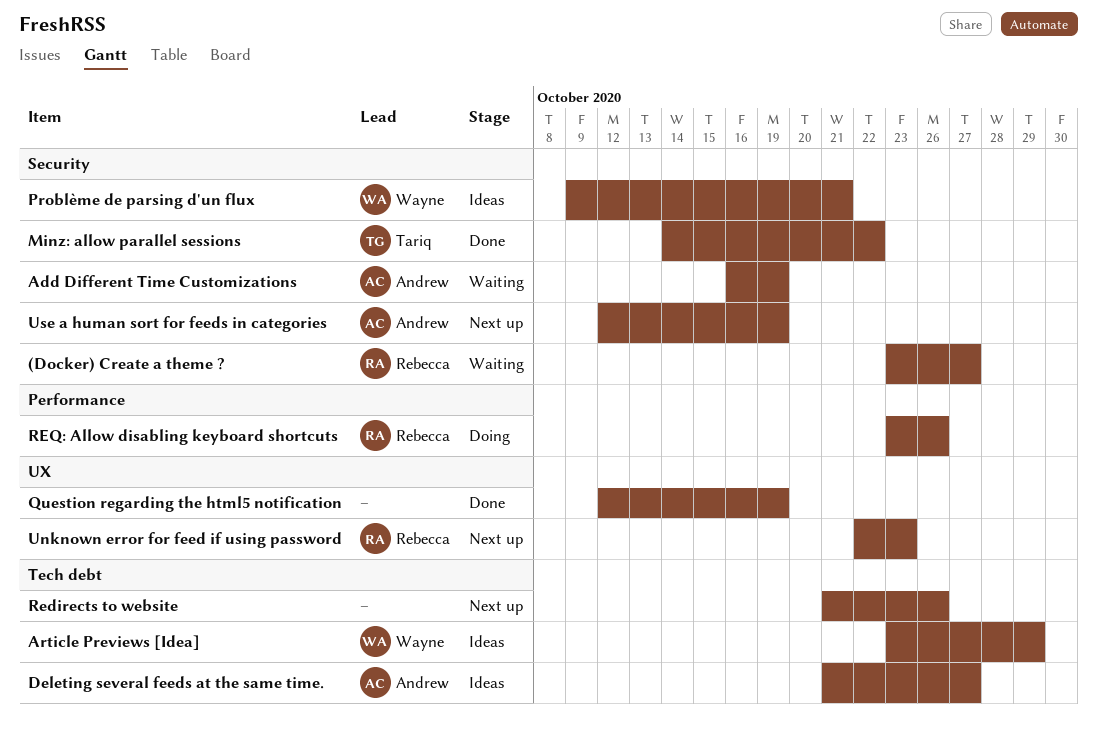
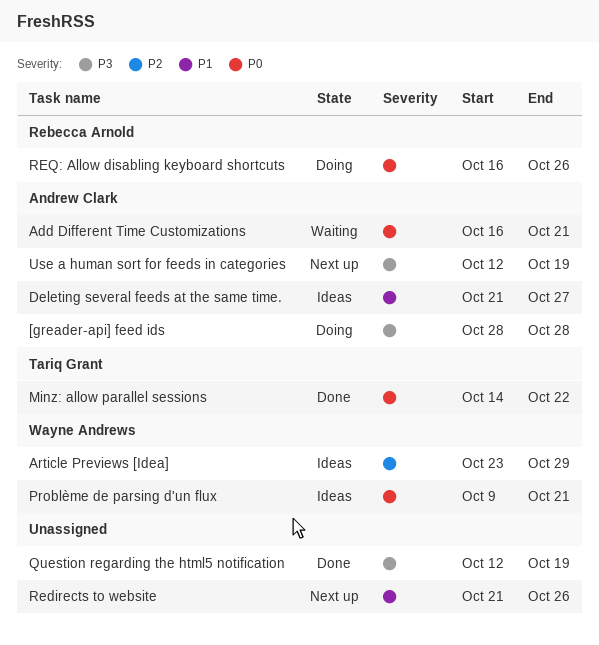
(Docker) Create a theme ?: present -> none
[greader-api] feed ids: none -> present
Add Different Time Customizations, due: Oct 19 -> Oct 21
REQ: Allow disabling keyboard shortcuts, start: Oct 23 -> Oct 16
Unknown error for feed if using password: present -> none

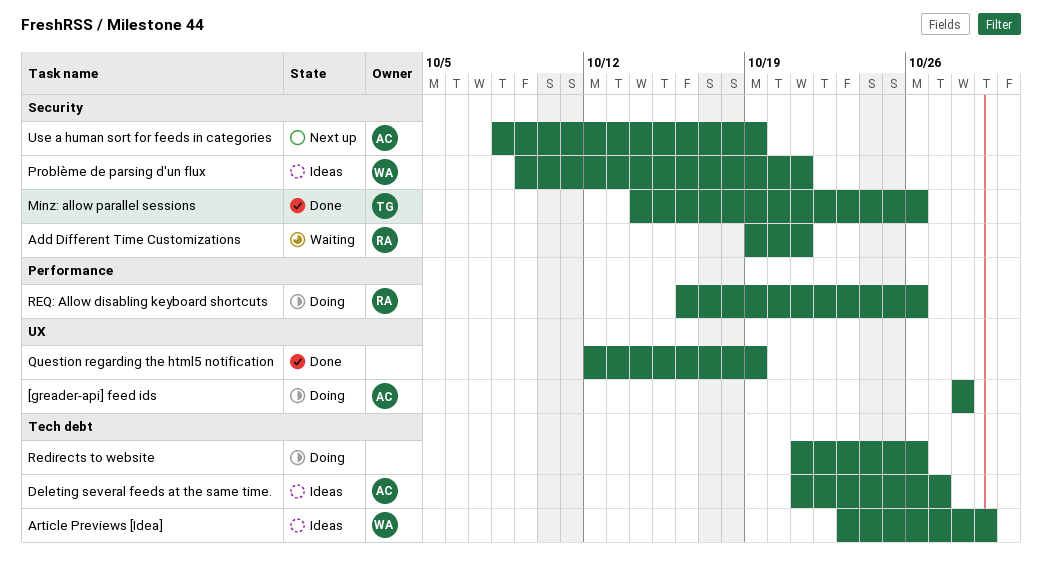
Add Different Time Customizations, owner: Andrew Clark -> Rebecca Arnold
Add Different Time Customizations, start: Oct 16 -> Oct 19
Minz: allow parallel sessions, due: Oct 22 -> Oct 26
Redirects to website, status: Next up -> Doing
Use a human sort for feeds in categories, start: Oct 12 -> Oct 8

